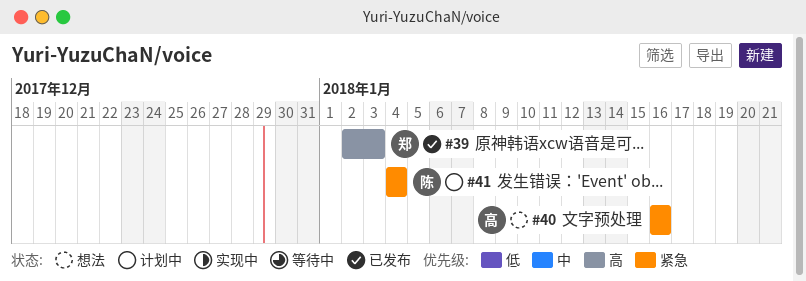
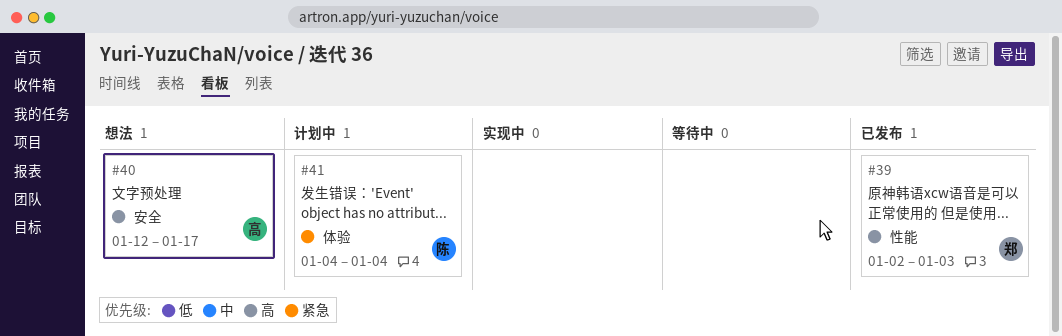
#40, priority: 紧急 -> 高
#40, start: Jan 16 -> Jan 12
#40, due: Jan 16 -> Jan 17

